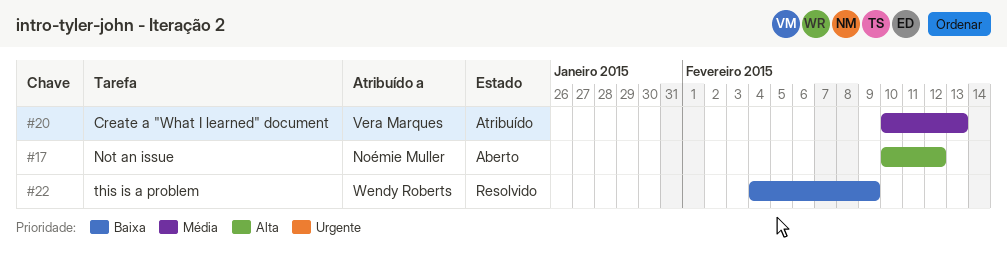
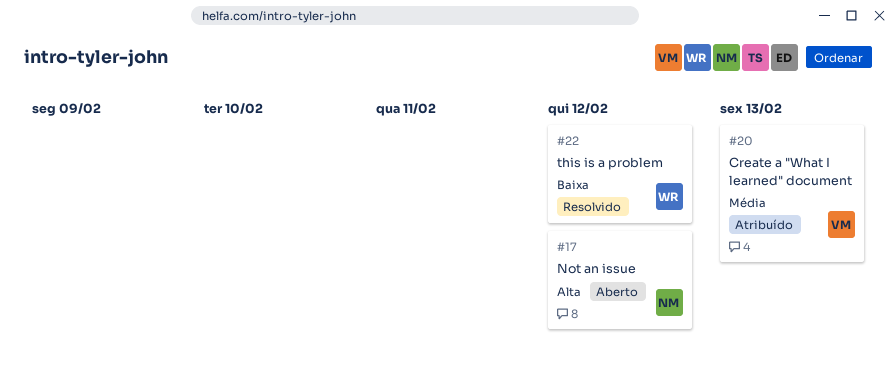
#22, due: Feb 9 -> Feb 12

